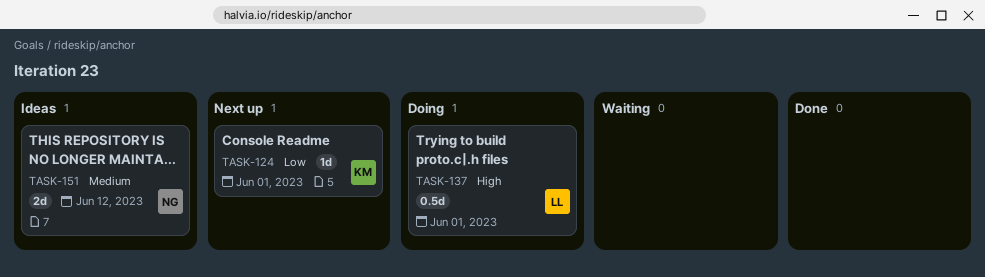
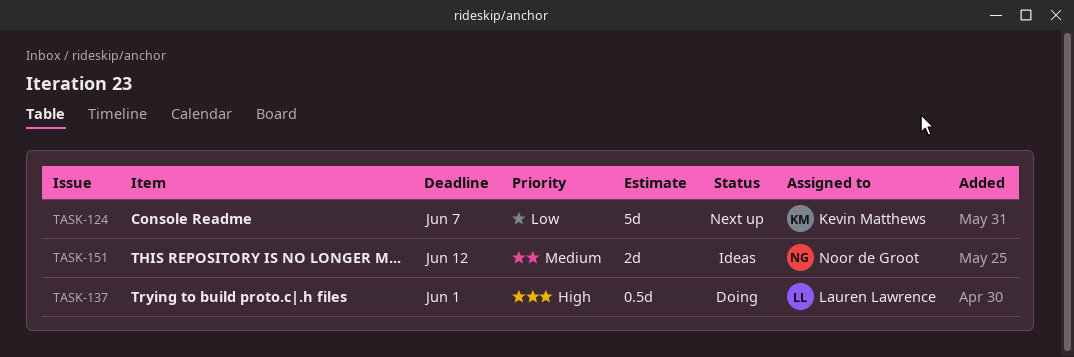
TASK-124, estimate: 1d -> 5d
TASK-124, due: Jun 1 -> Jun 7

